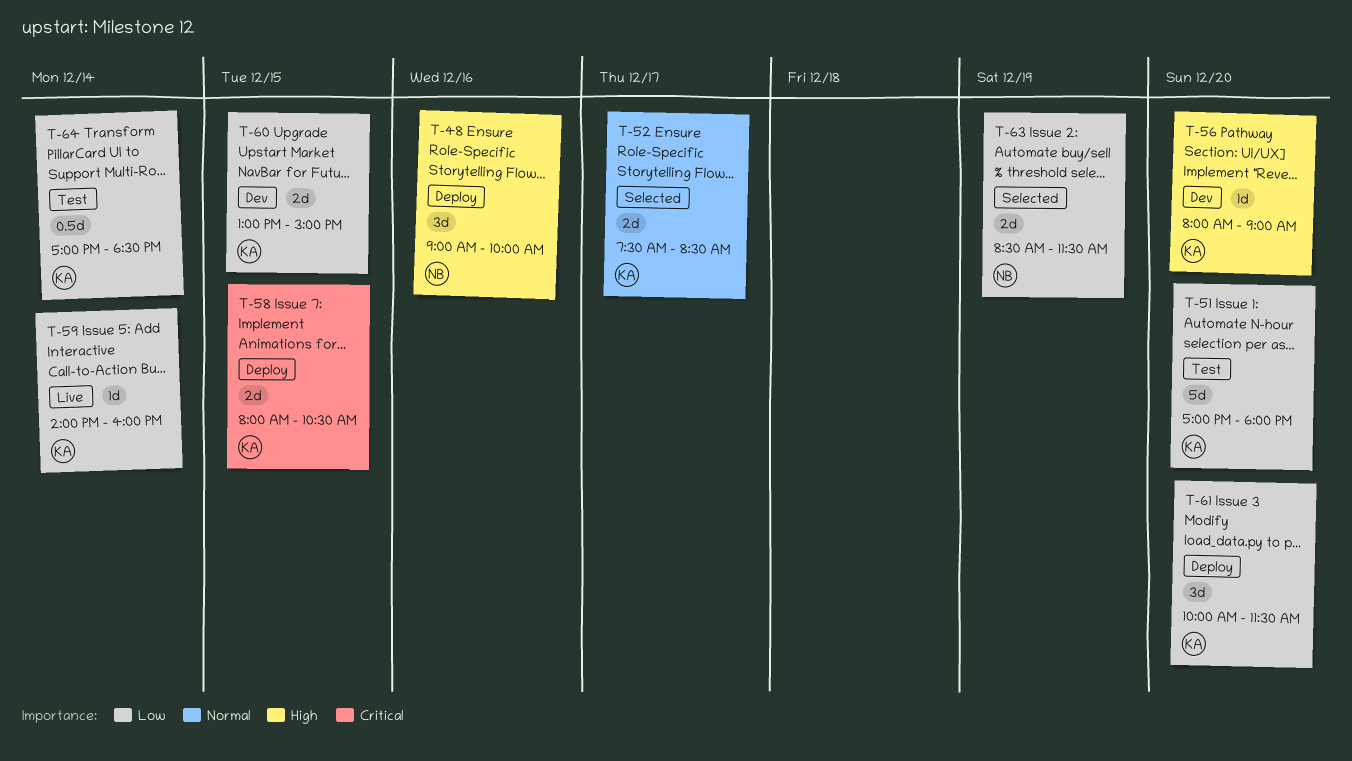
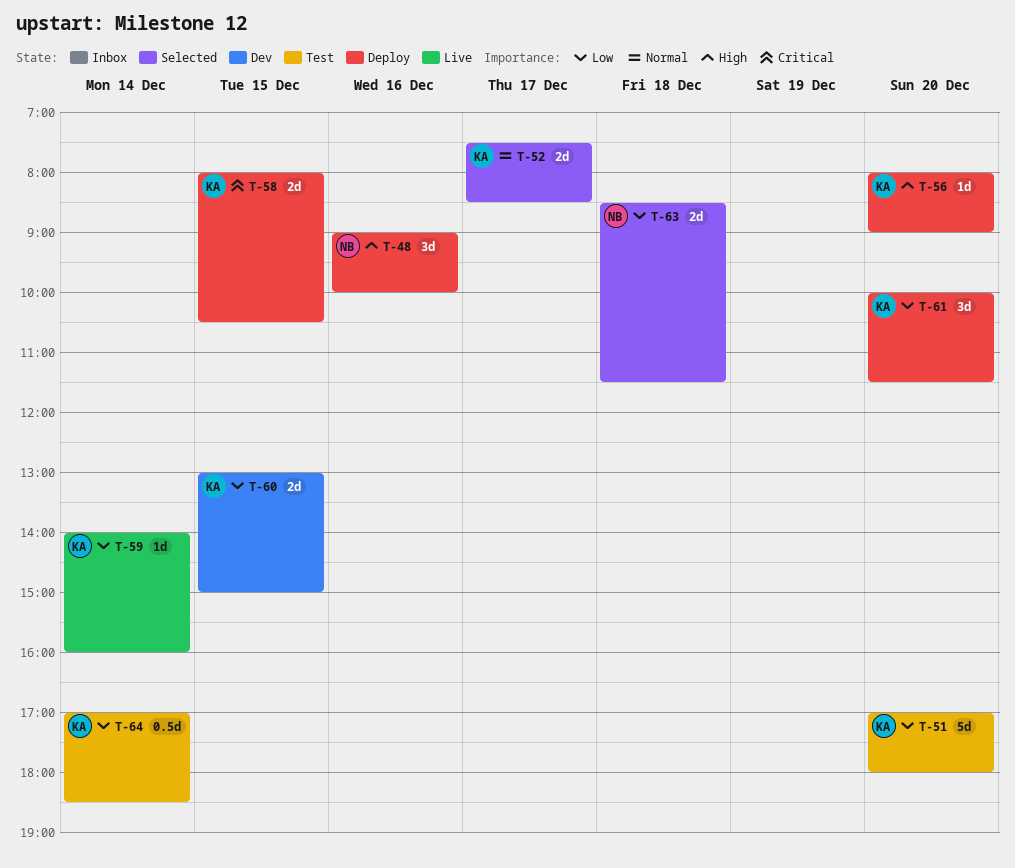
T-56, status: Dev -> Deploy
T-63, day: Dec 19 -> Dec 18

